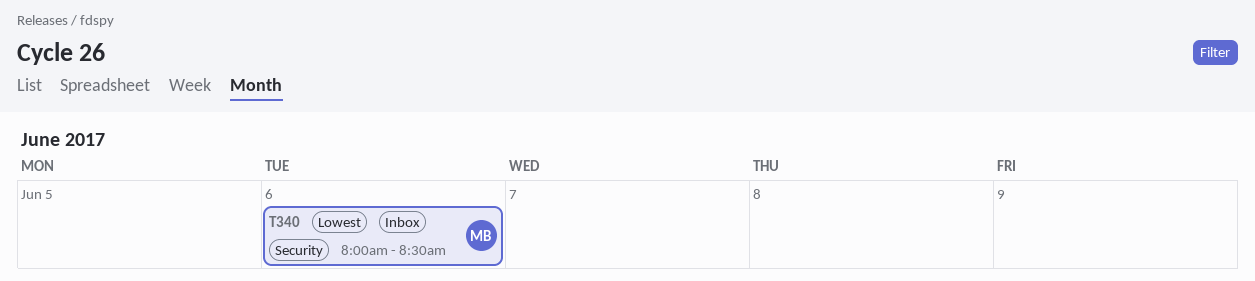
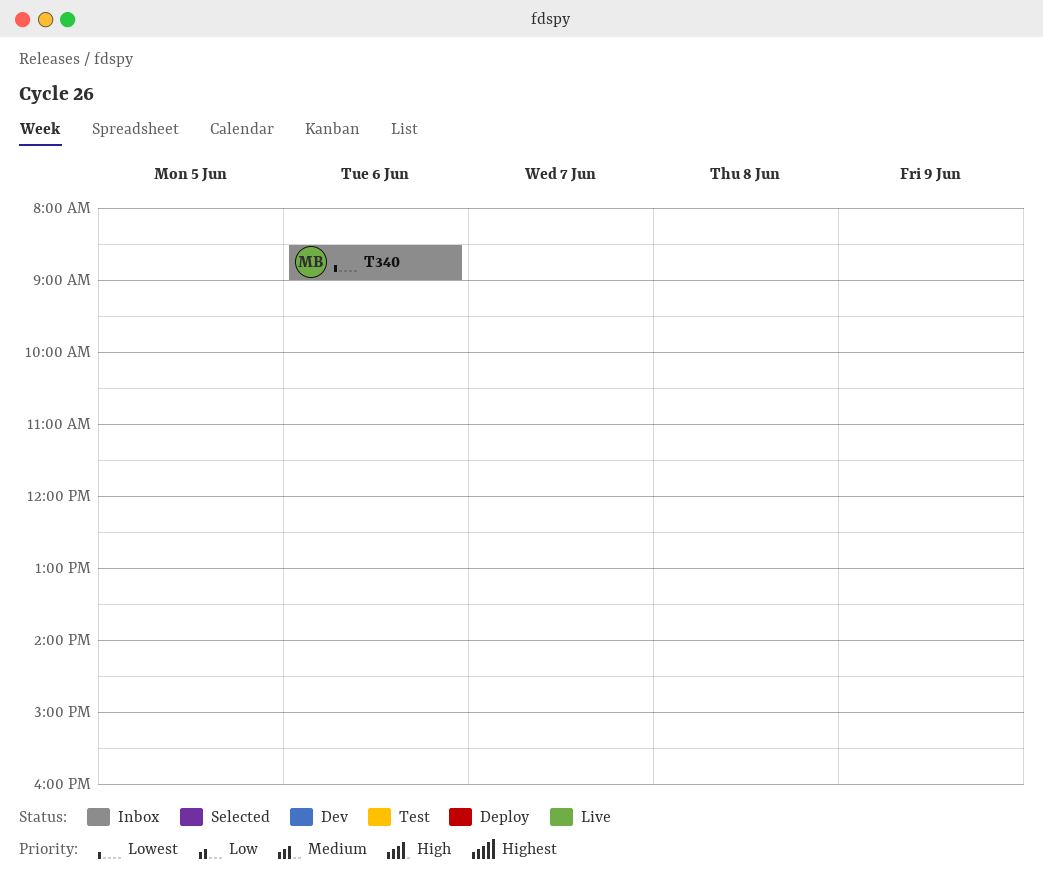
T340, begins: 08:00 -> 08:30
T340, ends: 08:30 -> 09:00

